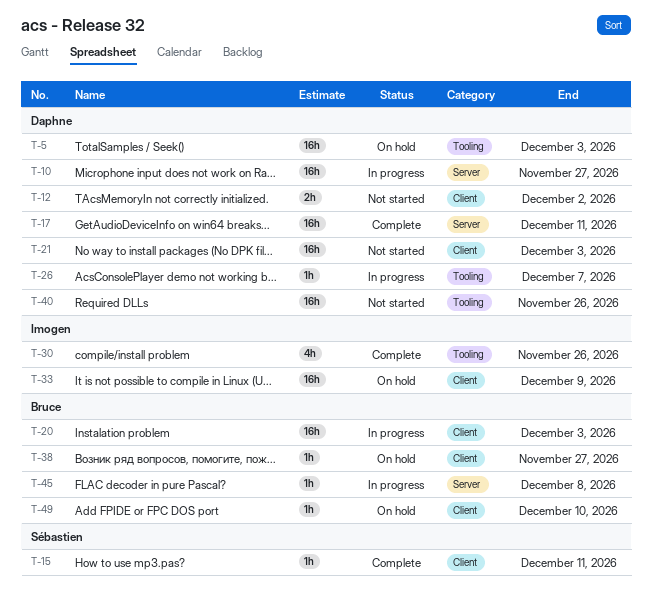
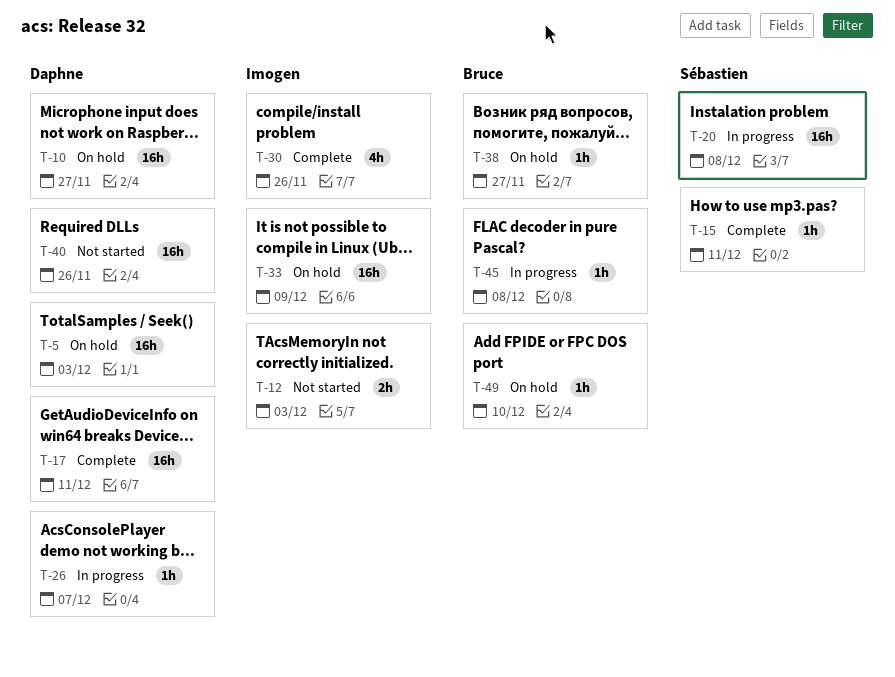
T-10, status: In progress -> On hold
T-12, owner: Daphne -> Imogen
T-12, due: Dec 2 -> Dec 3
T-20, owner: Bruce -> Sébastien
T-20, due: Dec 3 -> Dec 8
T-21: present -> none

